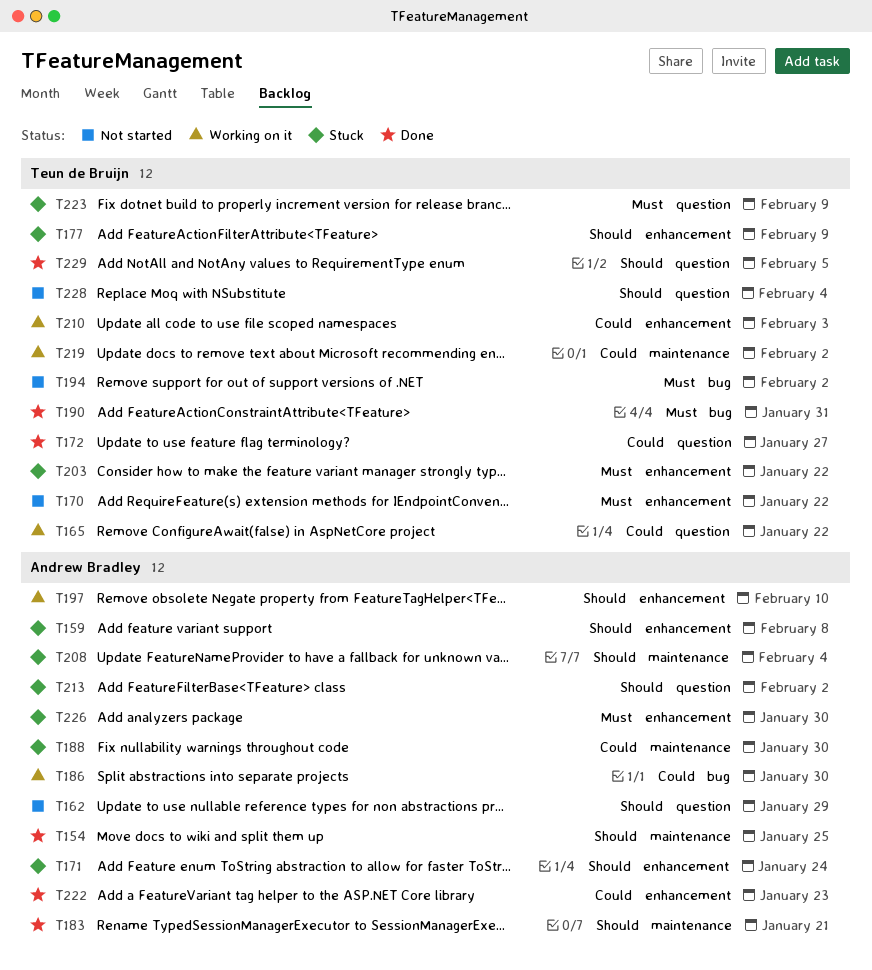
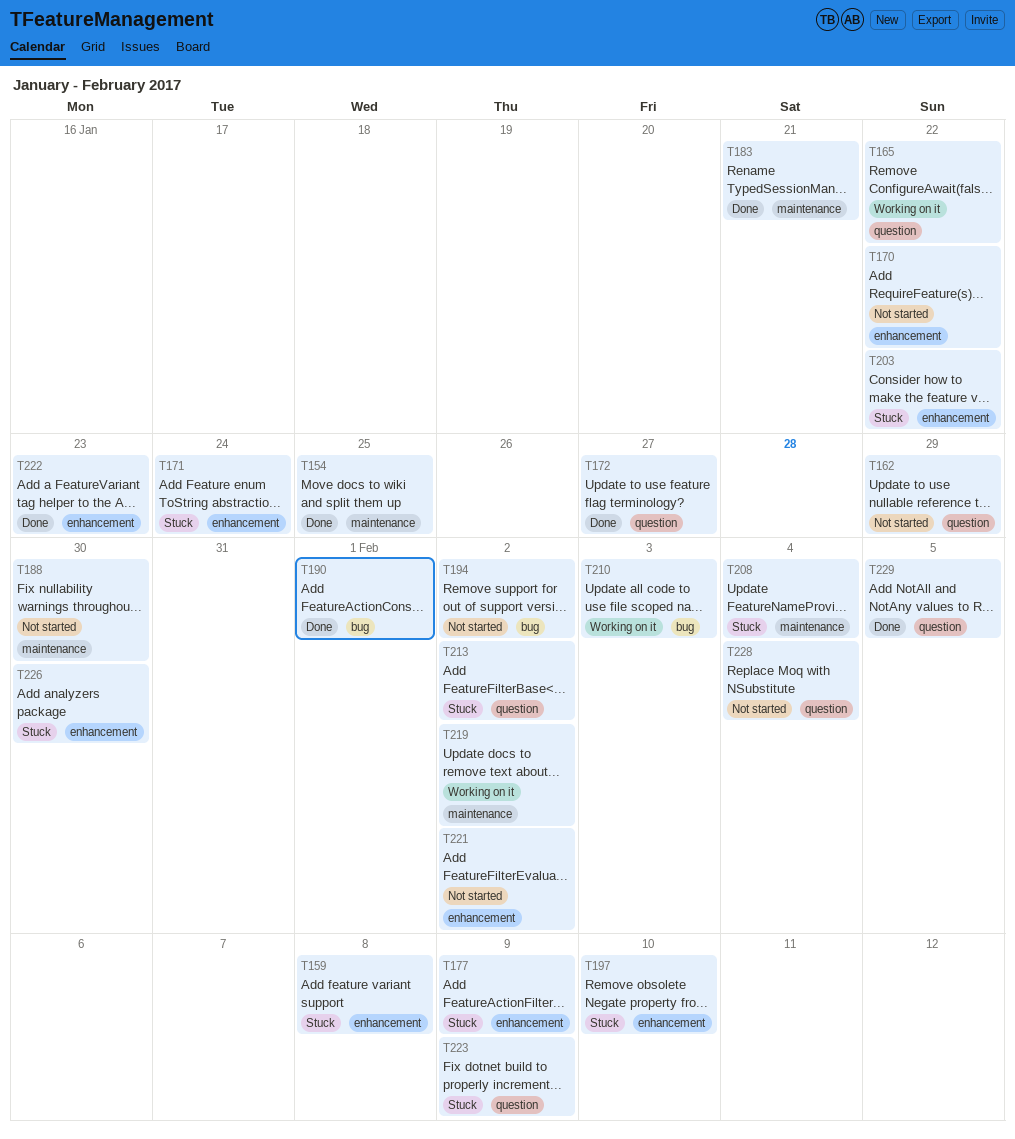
T186: present -> none
T188, status: Stuck -> Not started
T190, due: Jan 31 -> Feb 1
T197, status: Working on it -> Stuck
T210, label: enhancement -> bug
T221: none -> present

